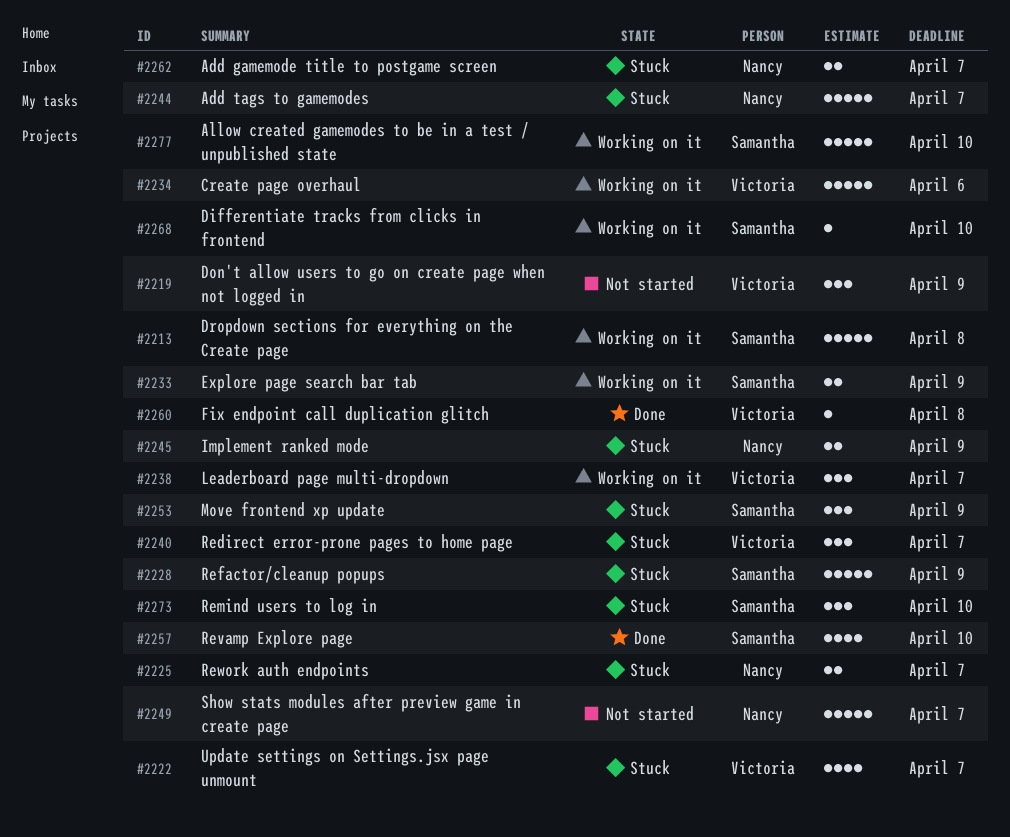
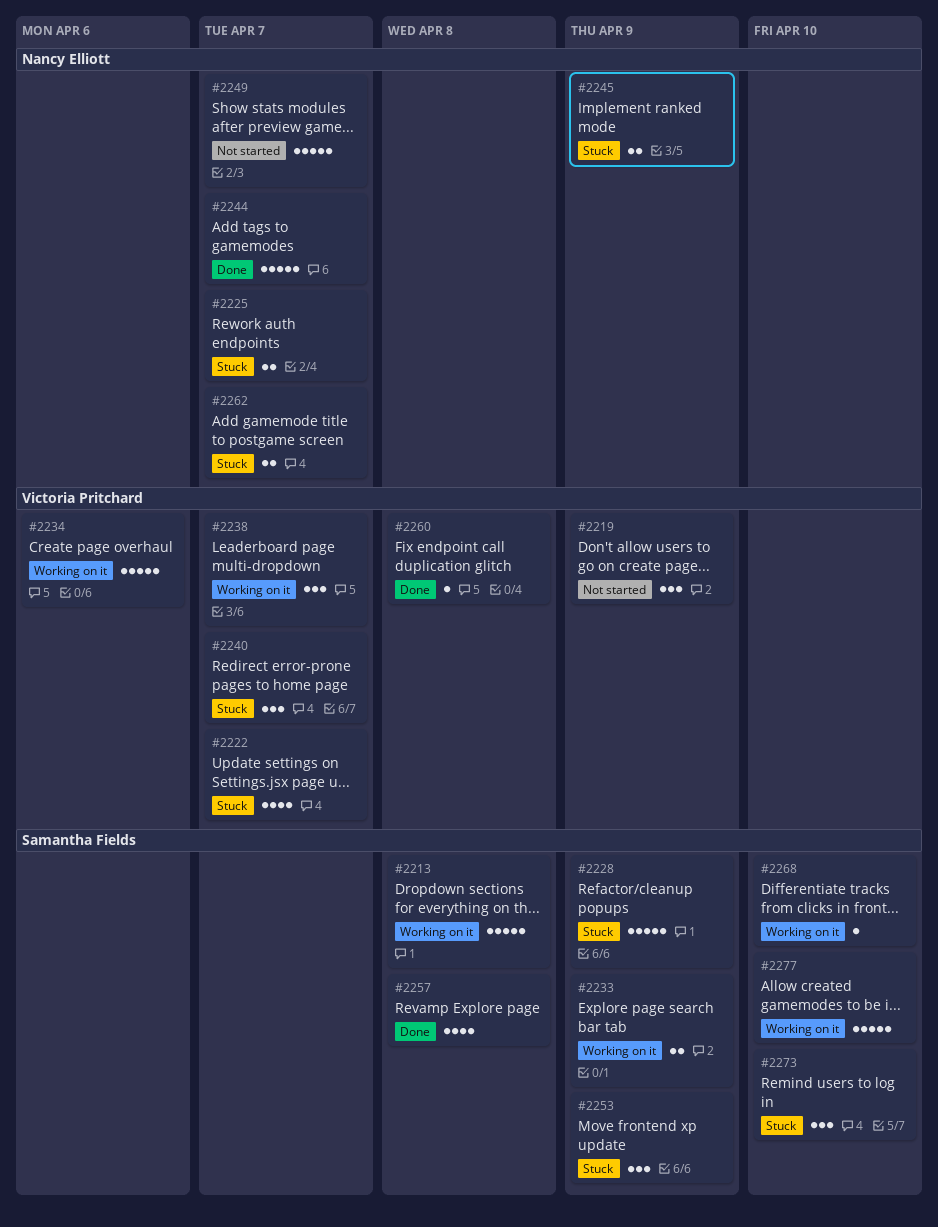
#2244, status: Stuck -> Done
#2257, due: Apr 10 -> Apr 8

